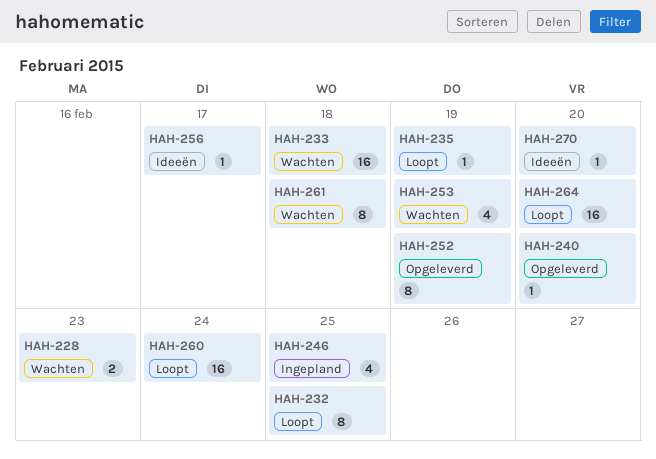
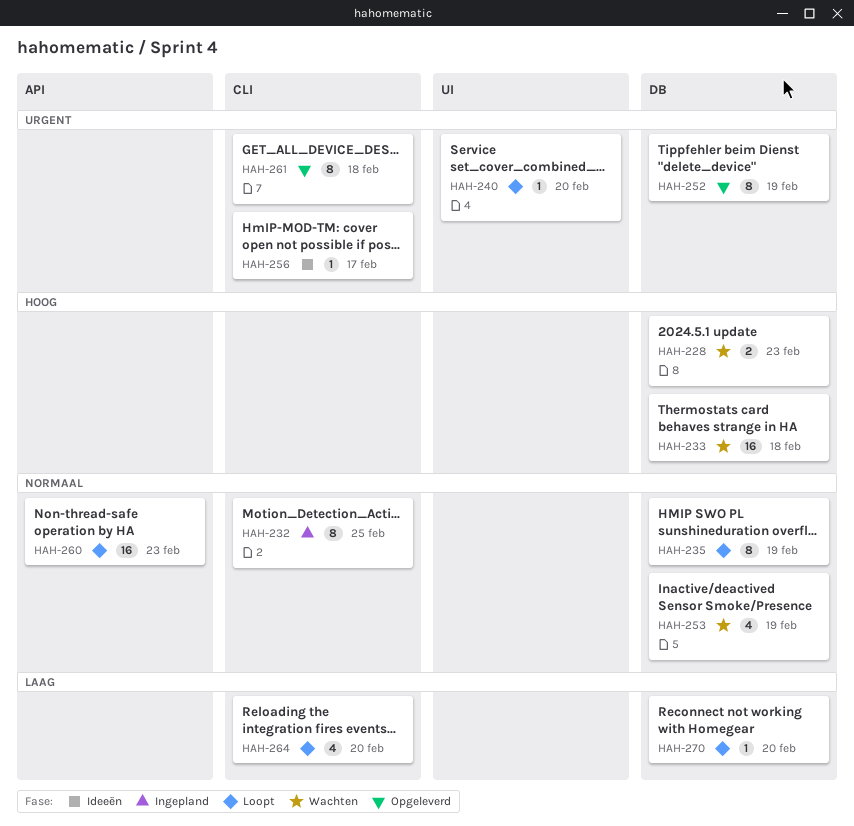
HAH-232, status: Loopt -> Ingepland
HAH-235, estimate: 1 -> 8
HAH-240, status: Opgeleverd -> Loopt
HAH-246: present -> none
HAH-260, due: Feb 24 -> Feb 23
HAH-261, status: Wachten -> Opgeleverd
HAH-264, estimate: 16 -> 4
HAH-270, status: Ideeën -> Loopt

